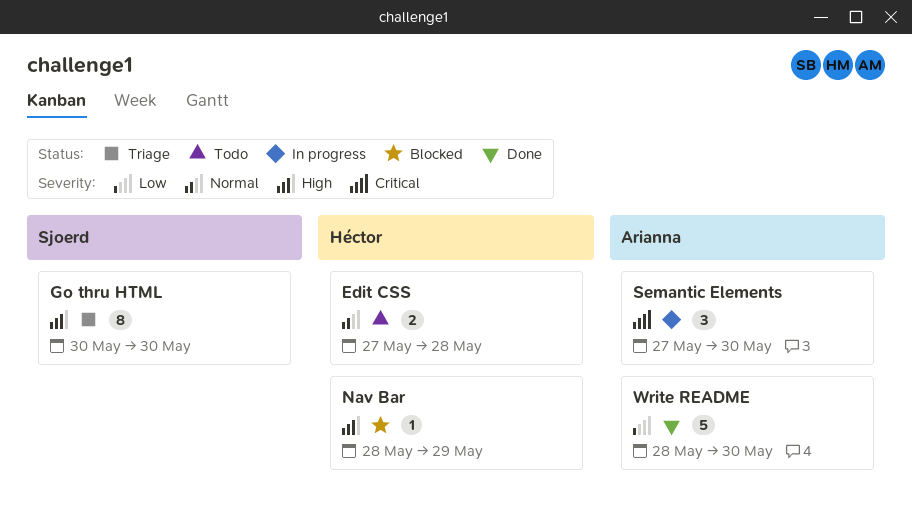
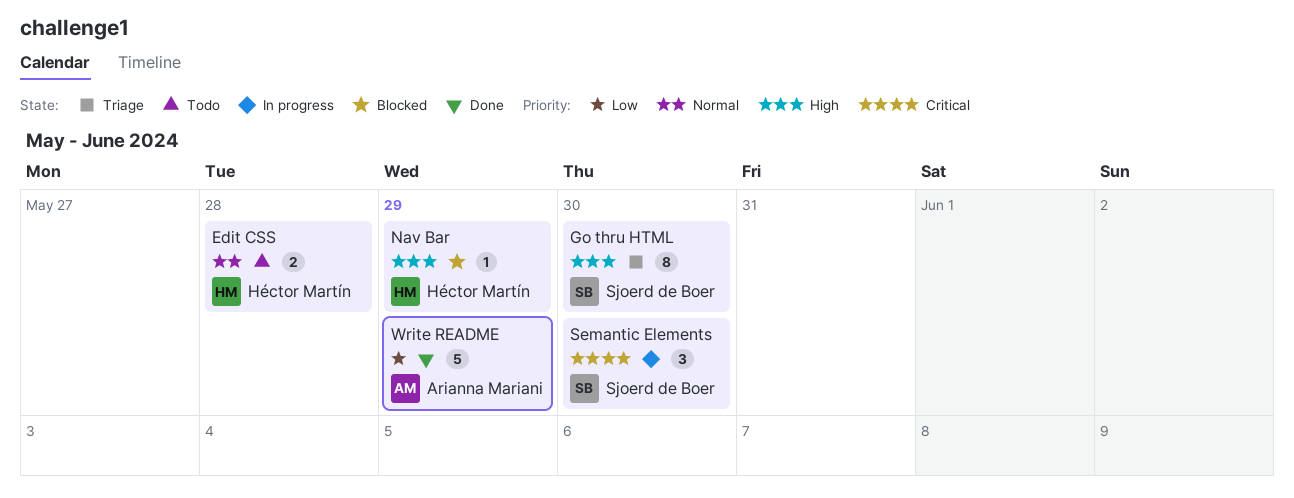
Semantic Elements, owner: Arianna Mariani -> Sjoerd de Boer
Write README, due: May 30 -> May 29

